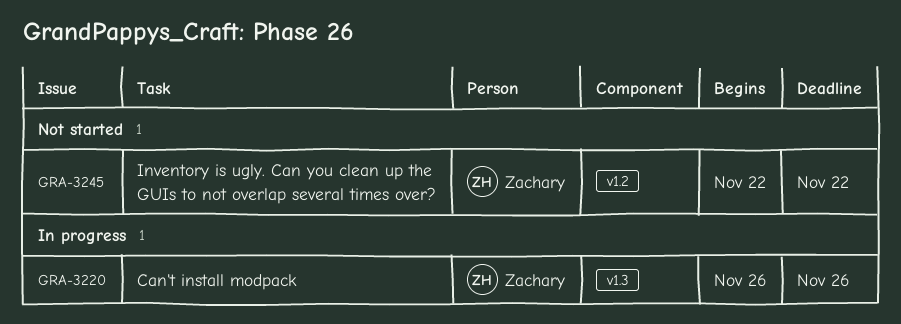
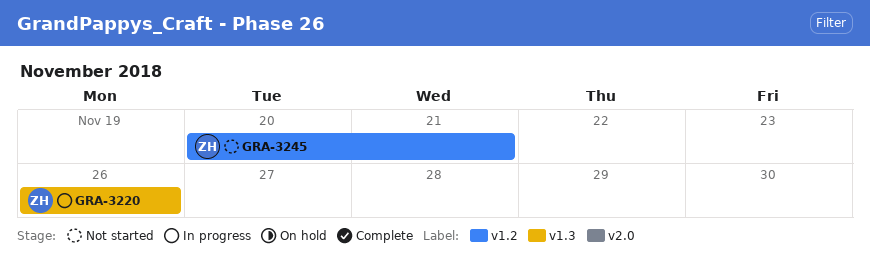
GRA-3245, start: Nov 22 -> Nov 20
GRA-3245, due: Nov 22 -> Nov 21

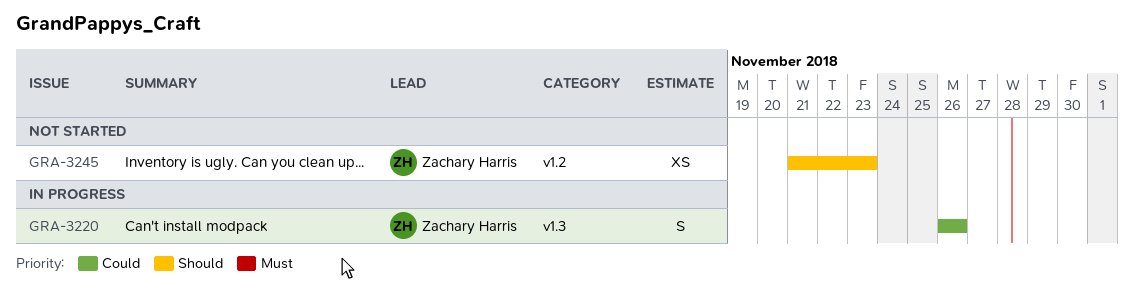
GRA-3245, start: Nov 20 -> Nov 21
GRA-3245, due: Nov 21 -> Nov 23

